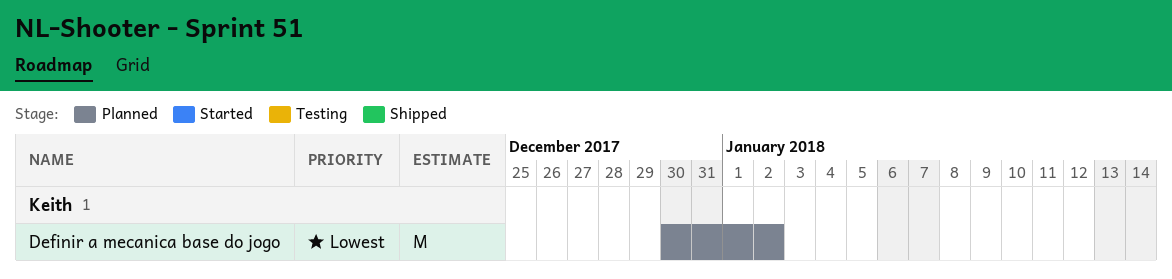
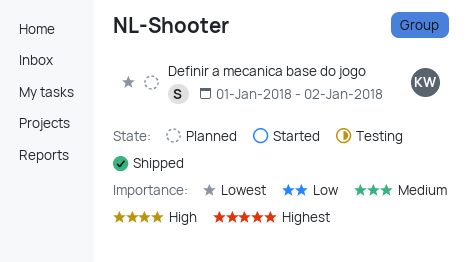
Definir a mecanica base do jogo, estimate: M -> S
Definir a mecanica base do jogo, start: Dec 30 -> Jan 1

